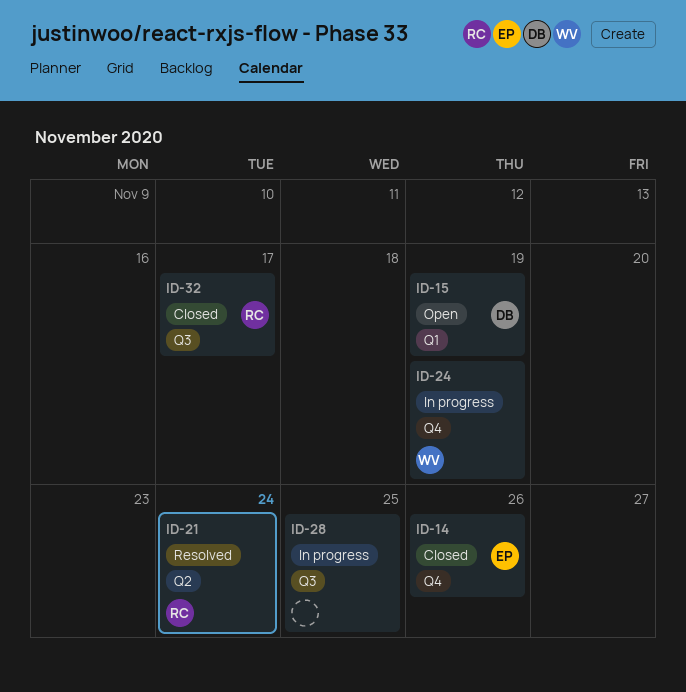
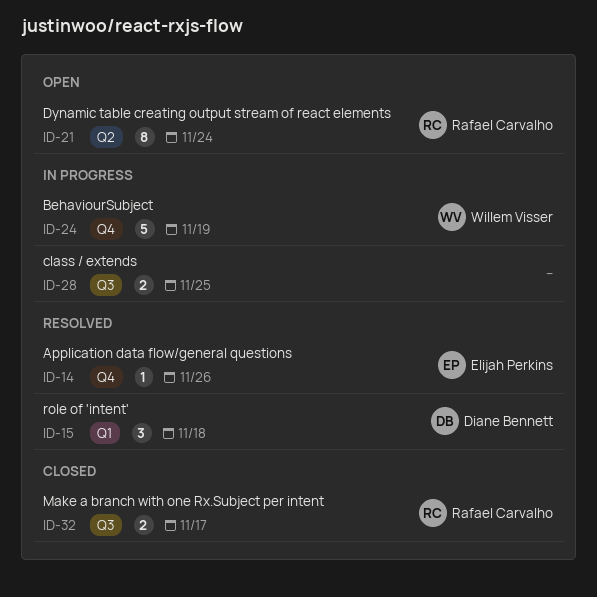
ID-14, status: Closed -> Resolved
ID-15, status: Open -> Resolved
ID-15, due: Nov 19 -> Nov 18
ID-21, status: Resolved -> Open

